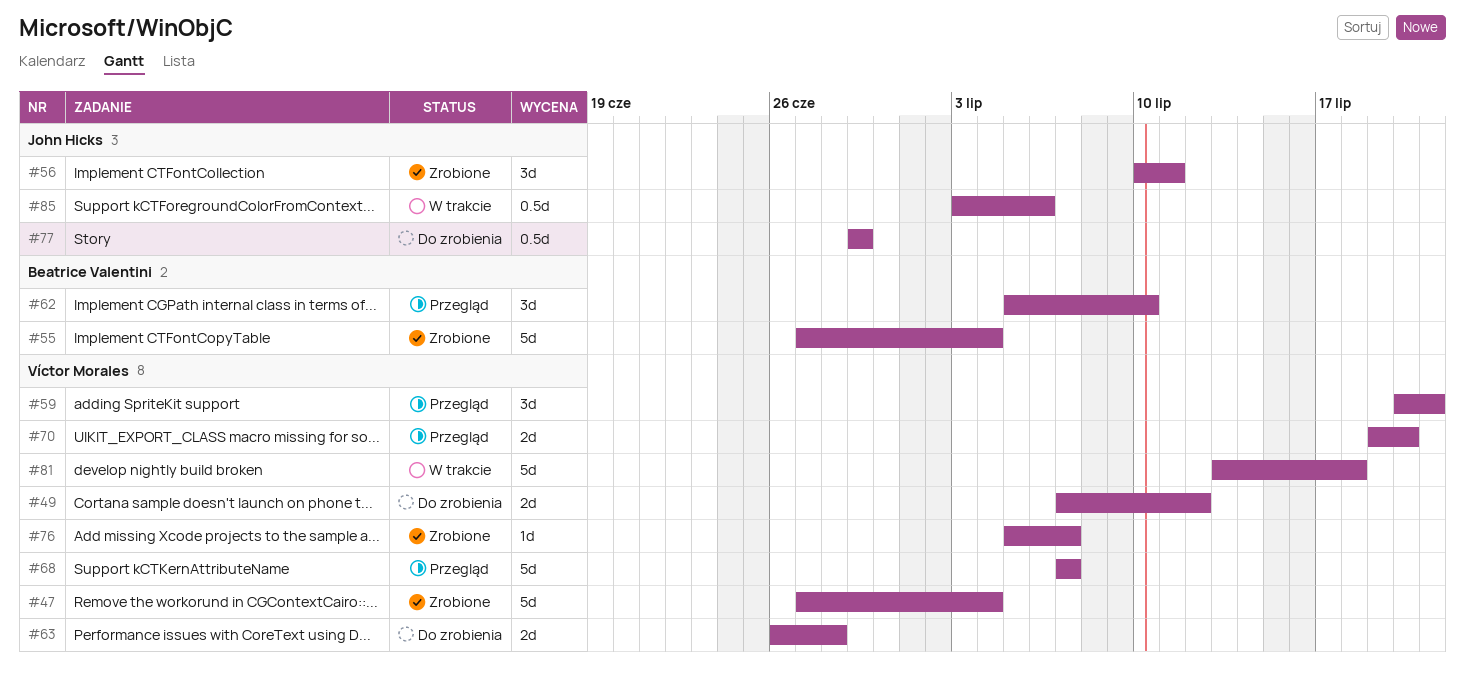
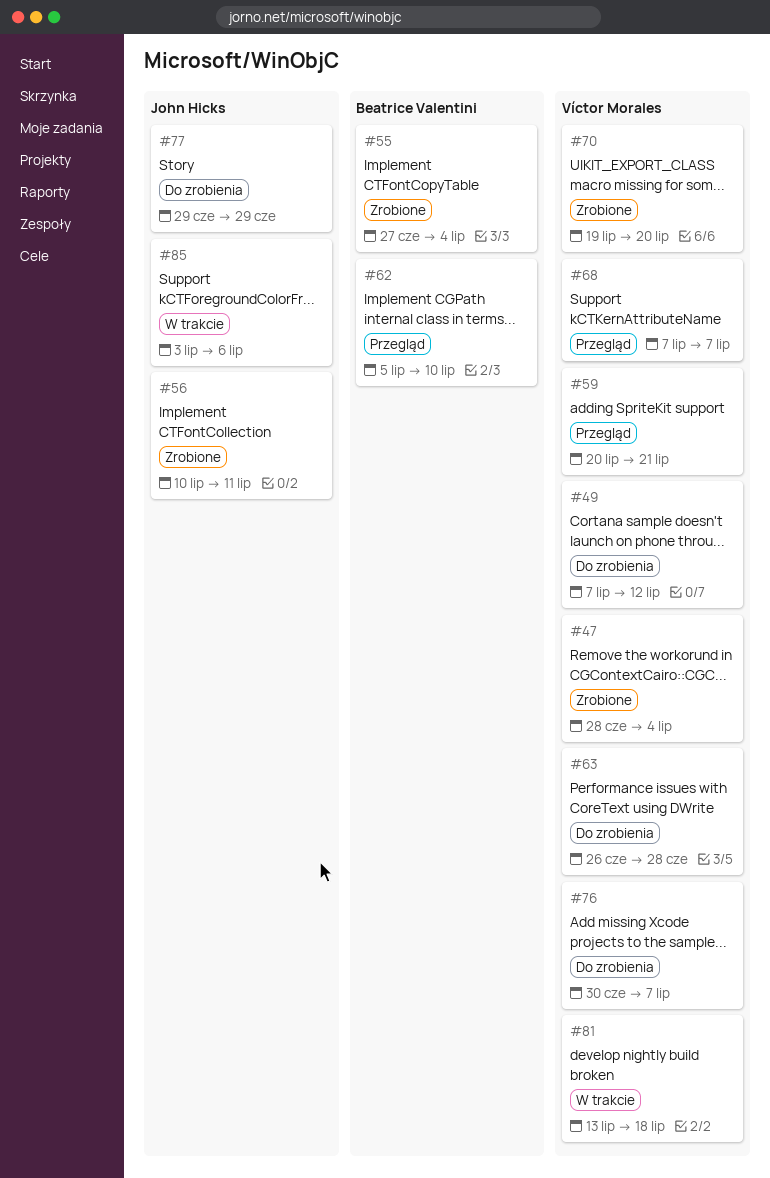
#47, start: Jun 27 -> Jun 28
#70, status: Przegląd -> Zrobione
#76, status: Zrobione -> Do zrobienia
#76, start: Jul 5 -> Jun 30

